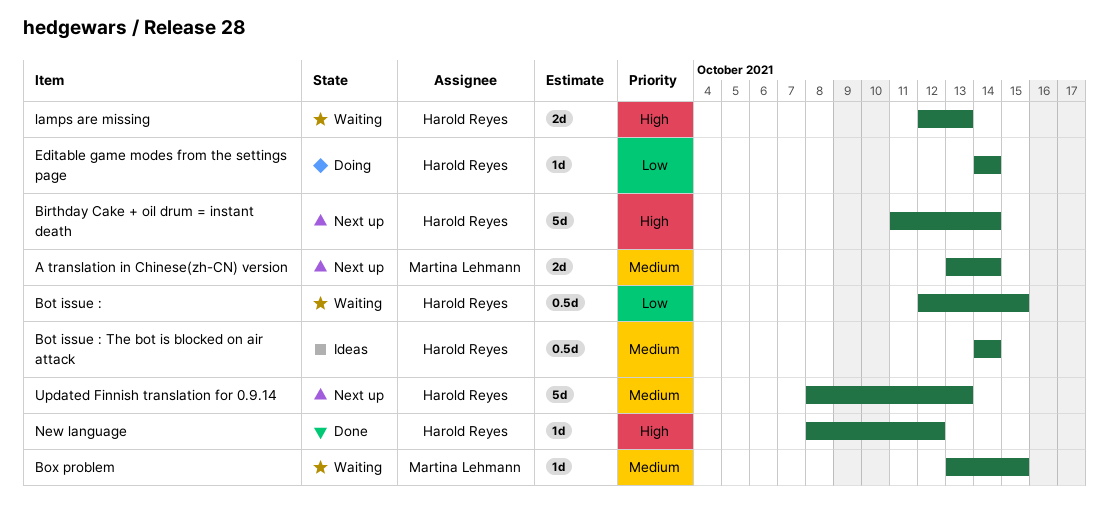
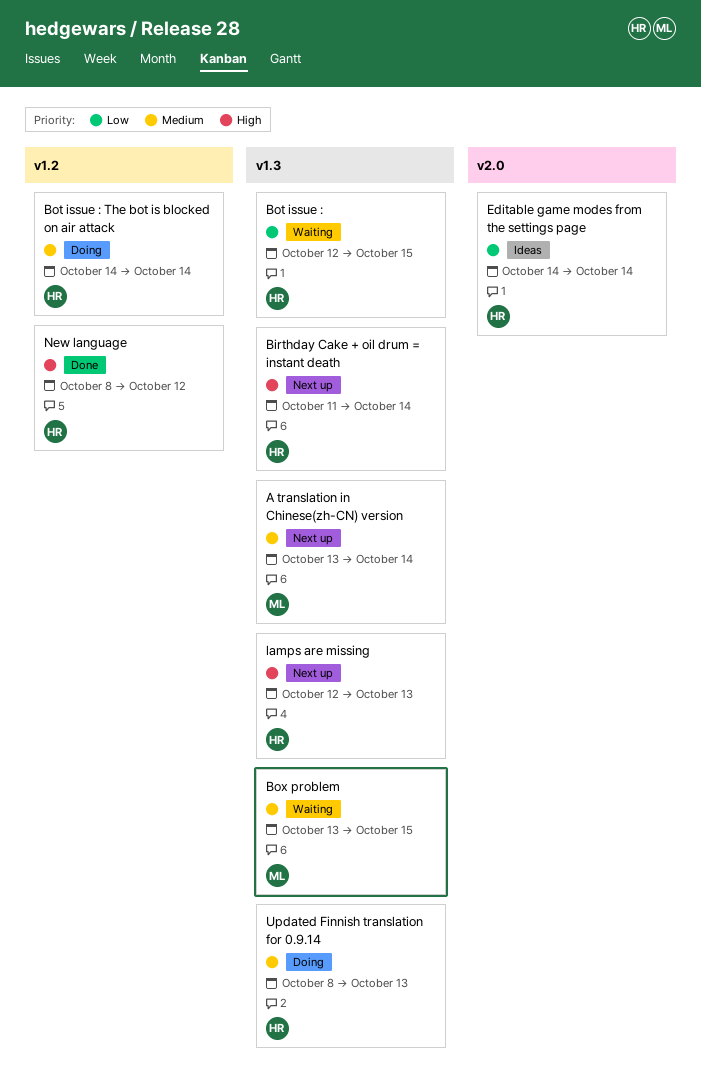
Bot issue : The bot is blocked on air attack, status: Ideas -> Doing
Editable game modes from the settings page, status: Doing -> Ideas
lamps are missing, status: Waiting -> Next up
Updated Finnish translation for 0.9.14, status: Next up -> Doing

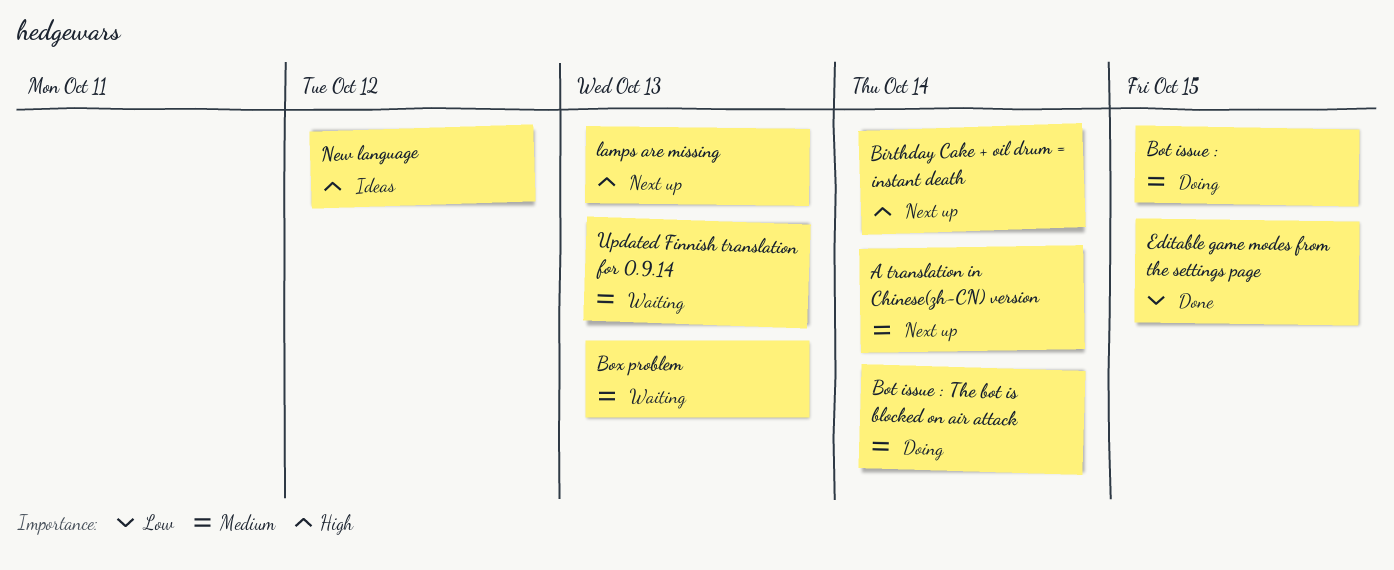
Bot issue :, status: Waiting -> Doing
Bot issue :, priority: Low -> Medium
Box problem, due: Oct 15 -> Oct 13
Editable game modes from the settings page, status: Ideas -> Done
Editable game modes from the settings page, due: Oct 14 -> Oct 15
New language, status: Done -> Ideas
Updated Finnish translation for 0.9.14, status: Doing -> Waiting

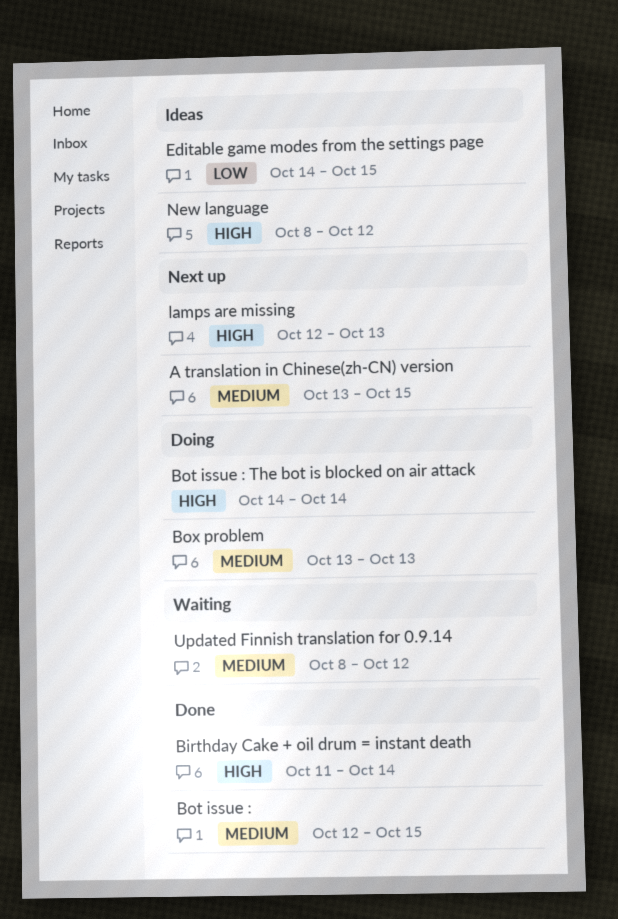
A translation in Chinese(zh-CN) version, due: Oct 14 -> Oct 15
Birthday Cake + oil drum = instant death, status: Next up -> Done
Bot issue :, status: Doing -> Done
Bot issue : The bot is blocked on air attack, priority: Medium -> High
Box problem, status: Waiting -> Doing
Editable game modes from the settings page, status: Done -> Ideas
Updated Finnish translation for 0.9.14, due: Oct 13 -> Oct 12

